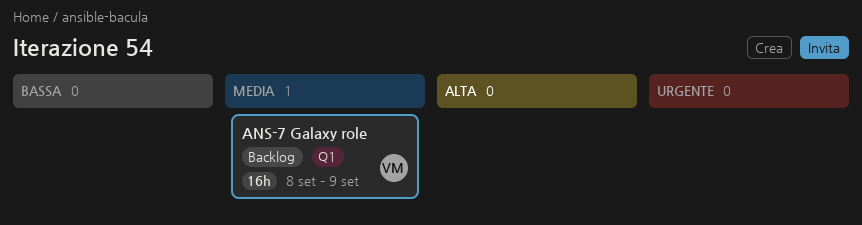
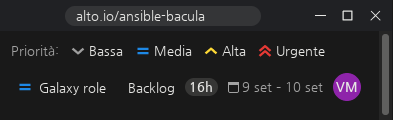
Galaxy role, start: Sep 8 -> Sep 9
Galaxy role, due: Sep 9 -> Sep 10

